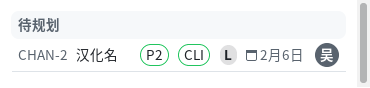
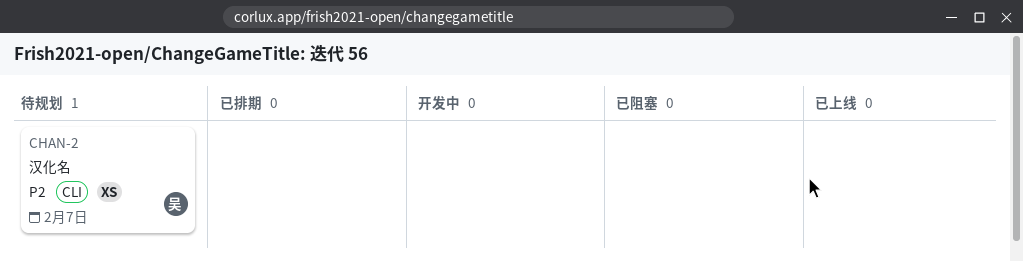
CHAN-2, estimate: L -> XS
CHAN-2, due: Feb 6 -> Feb 7

